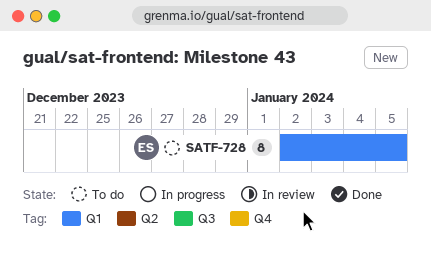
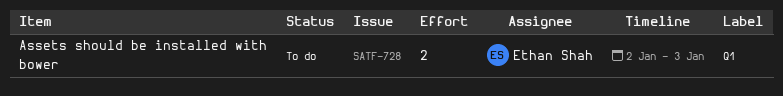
SATF-728, estimate: 8 -> 2
SATF-728, due: Jan 5 -> Jan 3

